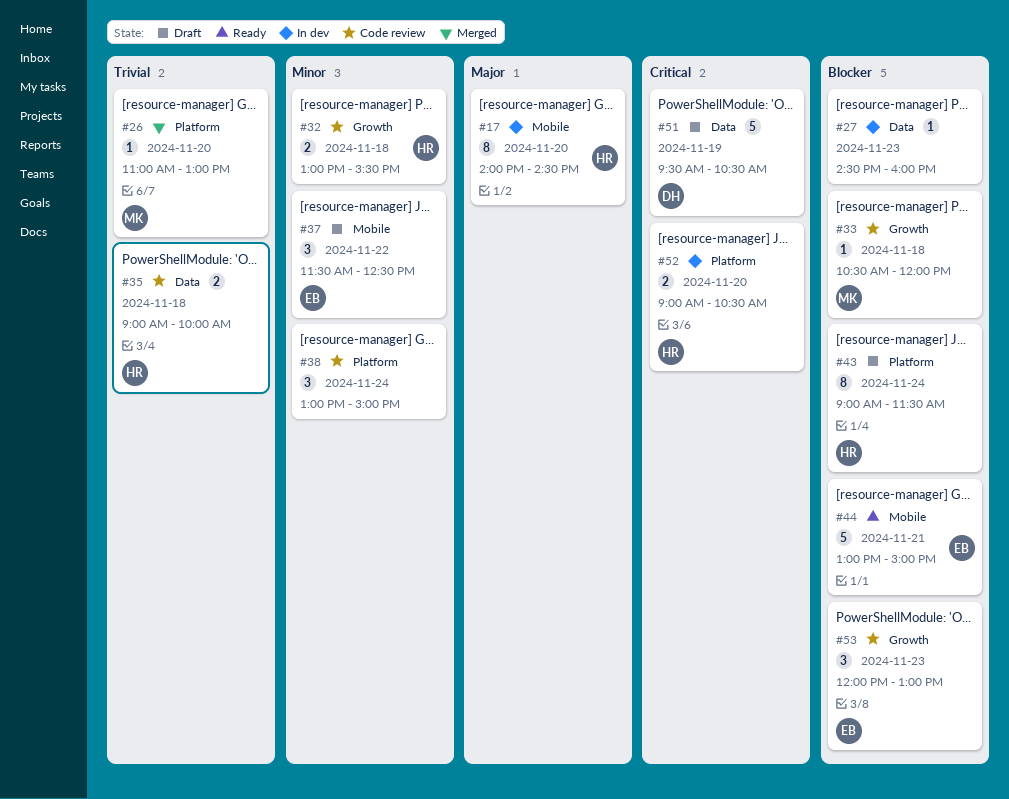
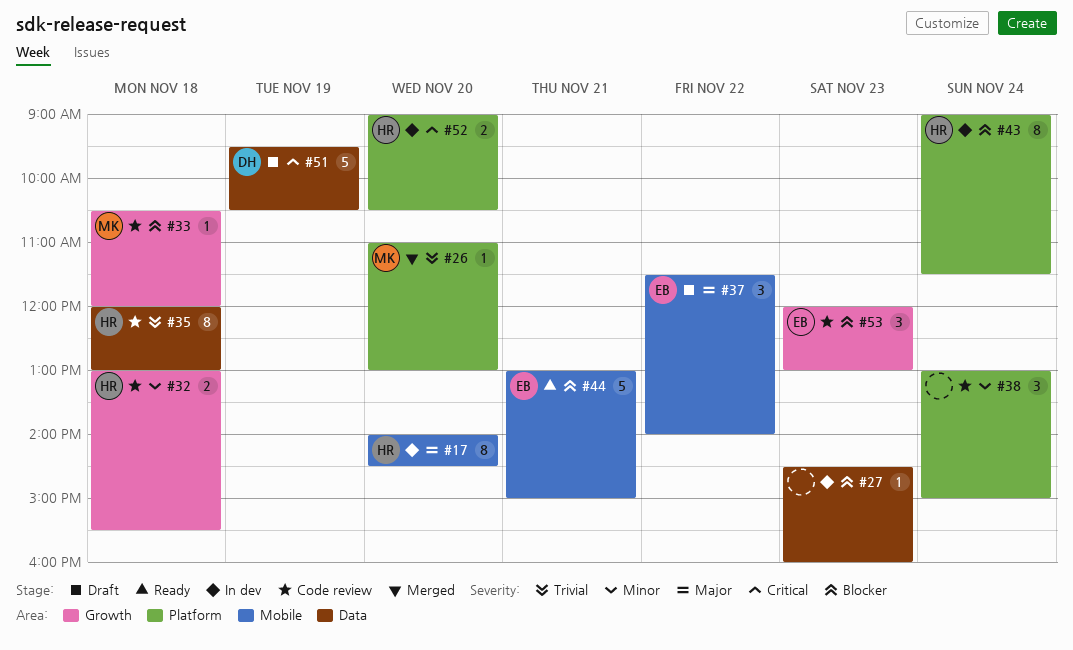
#35, estimate: 2 -> 8
#35, begins: 09:00 -> 12:00
#35, ends: 10:00 -> 13:00
#37, priority: Minor -> Major
#37, ends: 12:30 -> 14:00
#43, status: Draft -> In dev

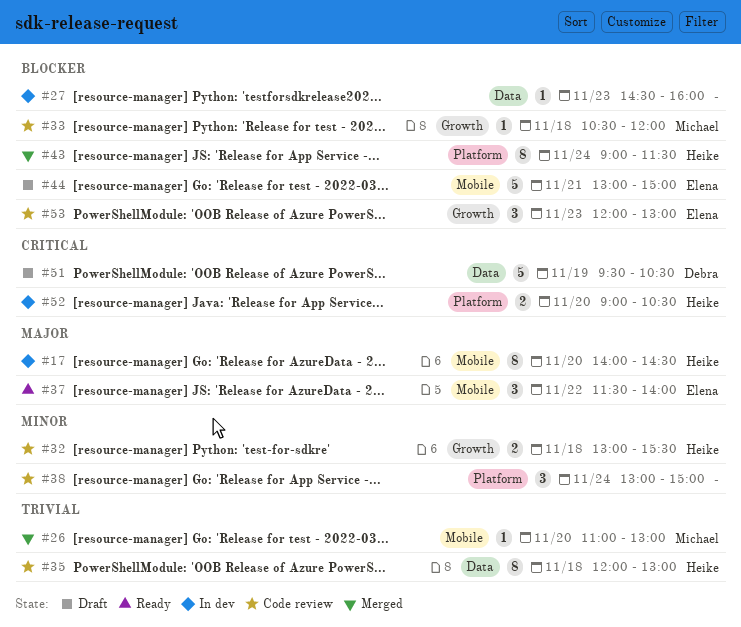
#26, label: Platform -> Mobile
#37, status: Draft -> Ready
#43, status: In dev -> Merged
#44, status: Ready -> Draft

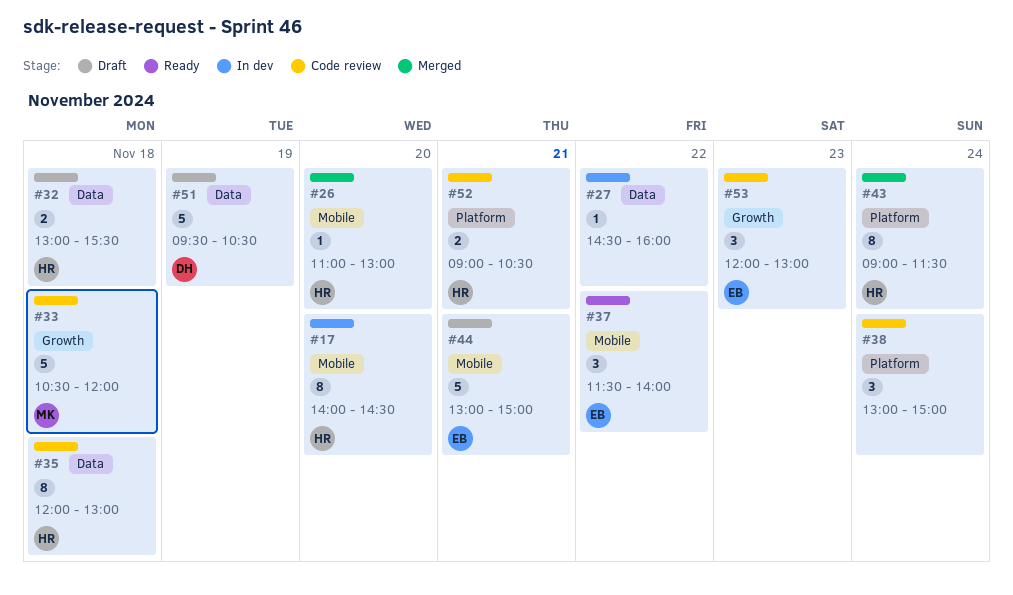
#26, owner: Michael -> Heike
#27, day: Nov 23 -> Nov 22
#32, status: Code review -> Draft
#32, label: Growth -> Data
#33, estimate: 1 -> 5
#52, status: In dev -> Code review
#52, day: Nov 20 -> Nov 21

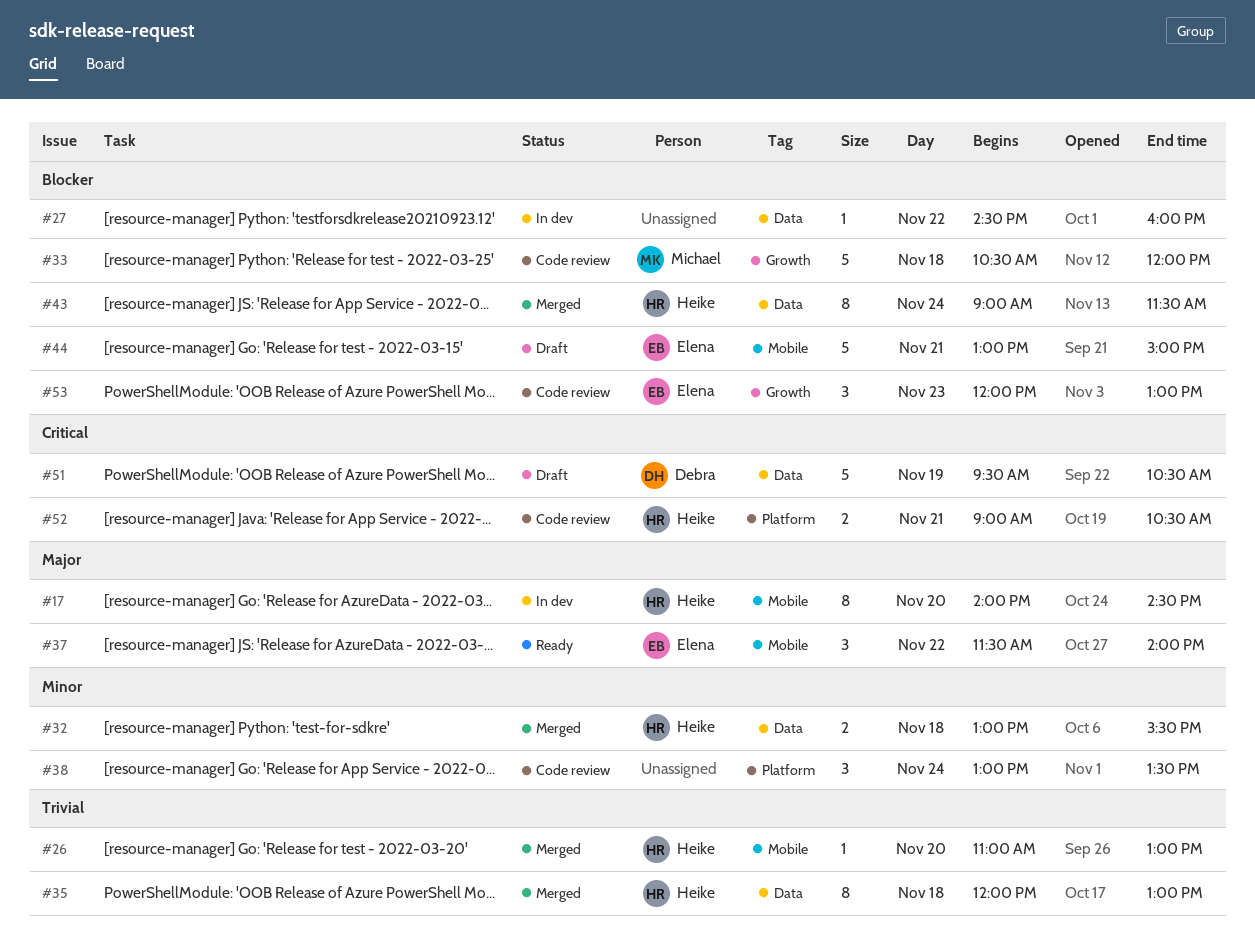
#32, status: Draft -> Merged
#35, status: Code review -> Merged
#38, ends: 15:00 -> 13:30
#43, label: Platform -> Data

